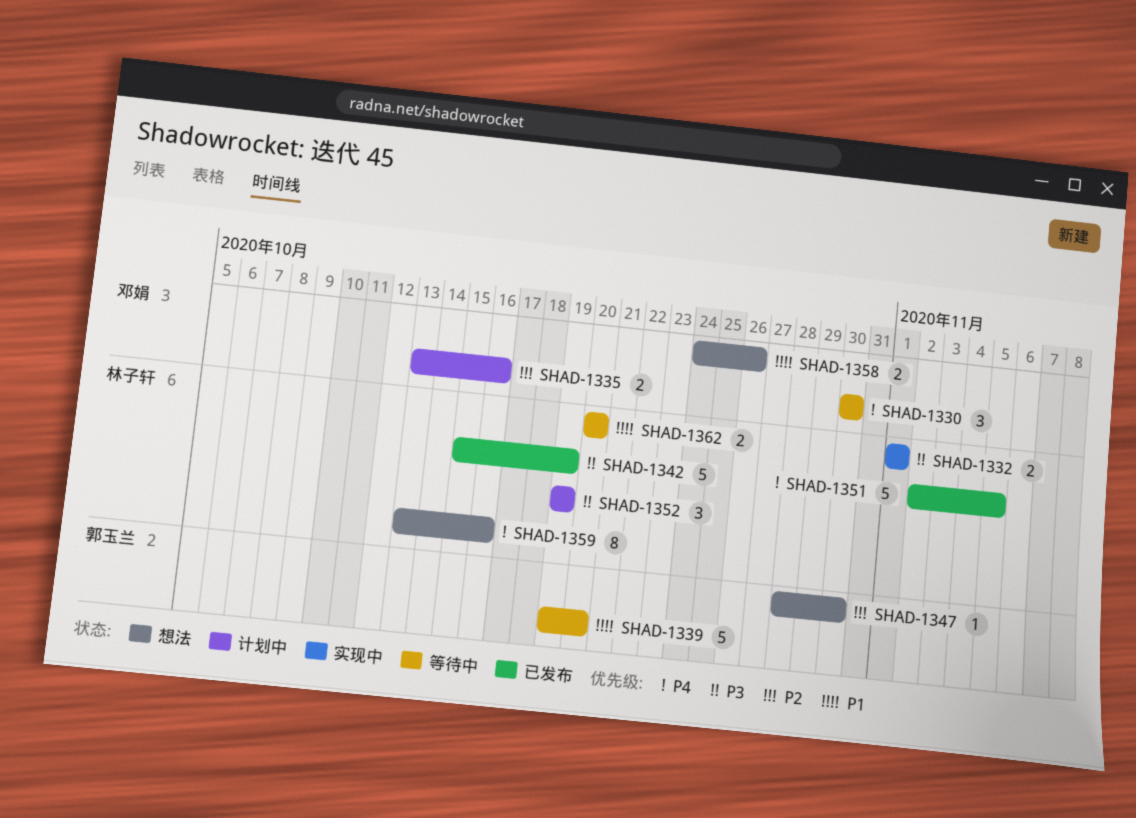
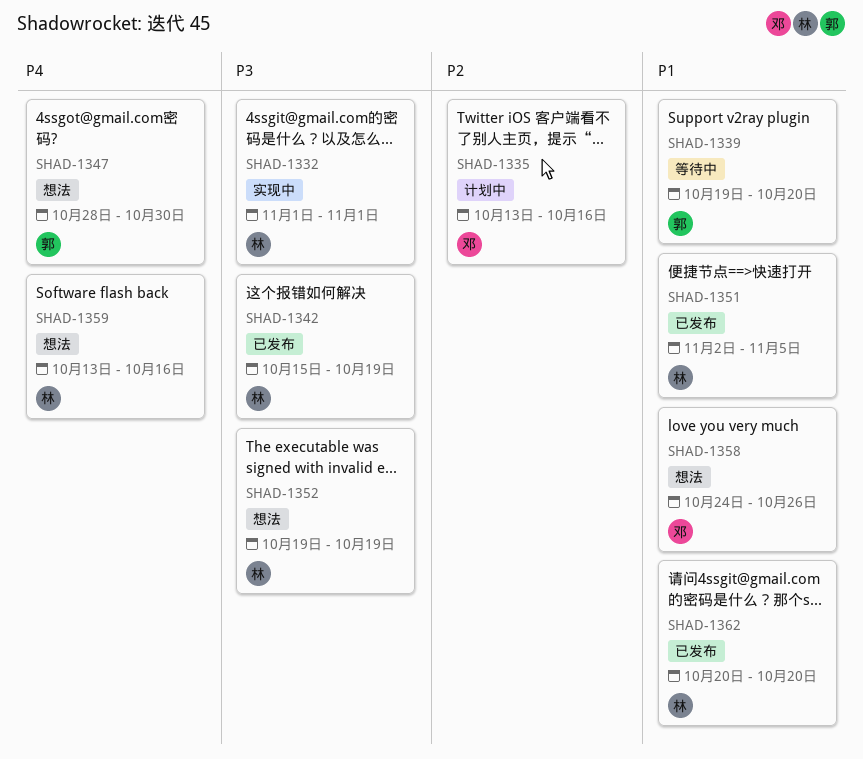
SHAD-1330: present -> none
SHAD-1347, priority: P2 -> P4
SHAD-1351, priority: P4 -> P1
SHAD-1352, status: 计划中 -> 想法
SHAD-1362, status: 等待中 -> 已发布

